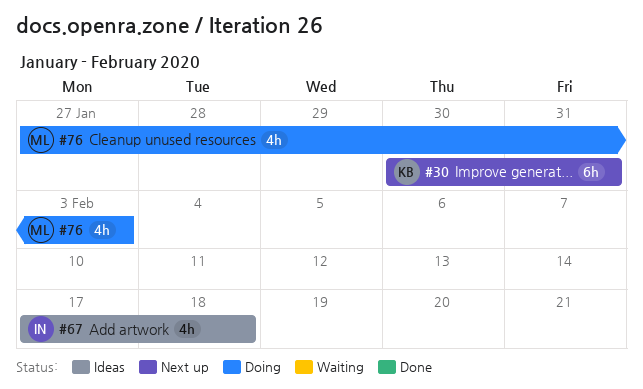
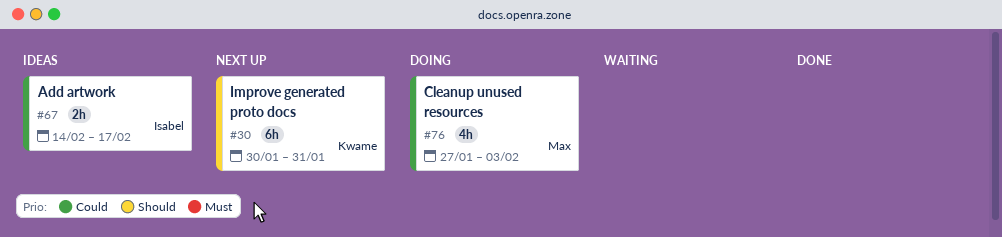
#67, estimate: 4h -> 2h
#67, start: Feb 17 -> Feb 14
#67, due: Feb 18 -> Feb 17

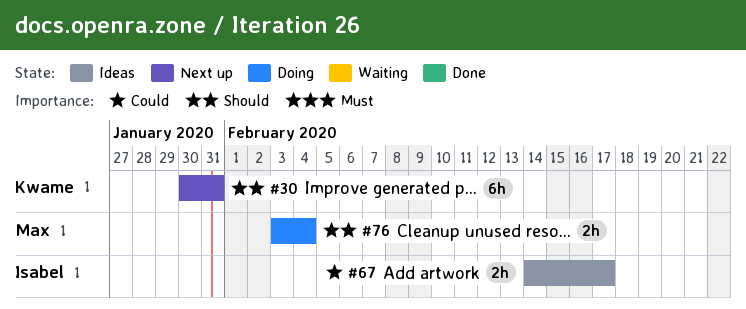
#76, priority: Could -> Should
#76, estimate: 4h -> 2h
#76, start: Jan 27 -> Feb 3
#76, due: Feb 3 -> Feb 4

